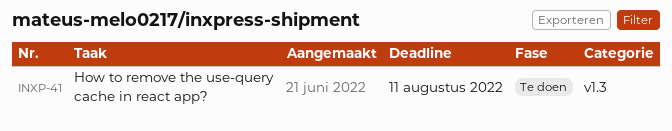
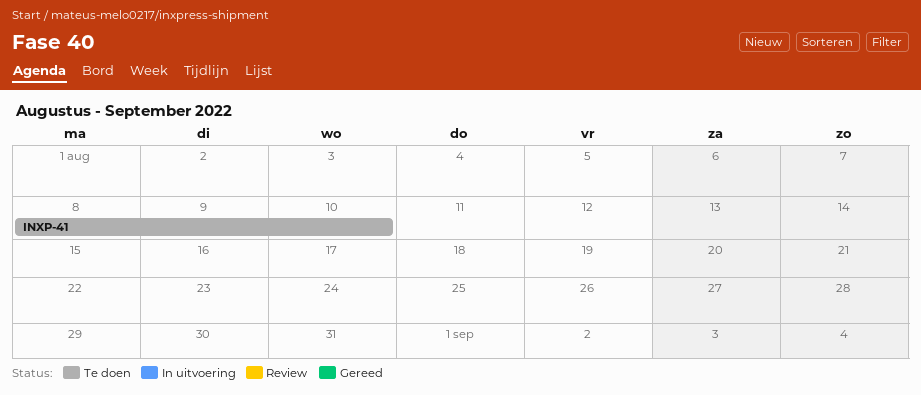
INXP-41, due: Aug 11 -> Aug 10

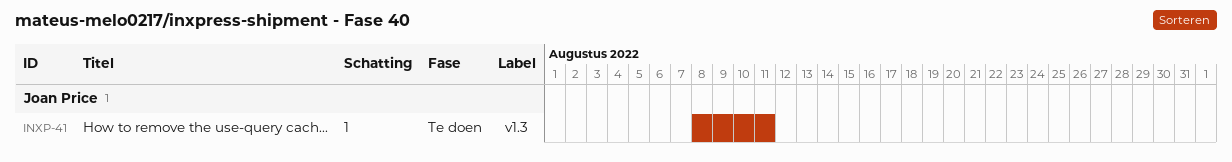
INXP-41, due: Aug 10 -> Aug 11

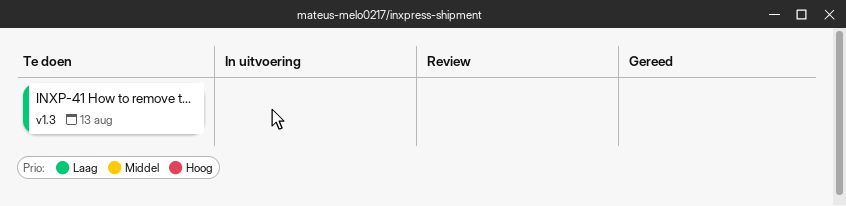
INXP-41, due: Aug 11 -> Aug 13

